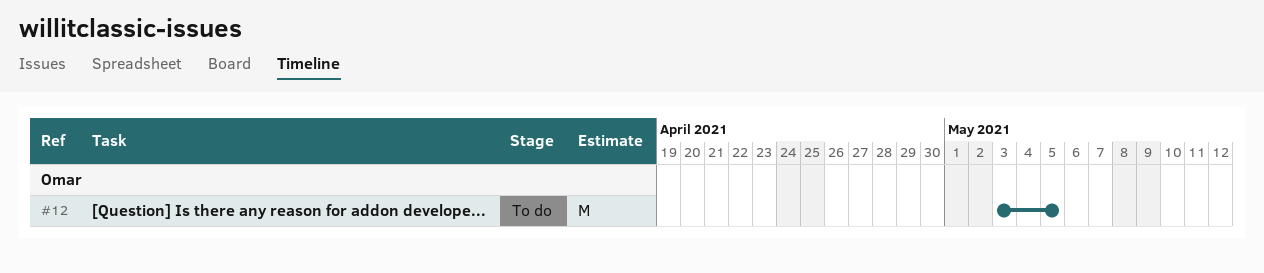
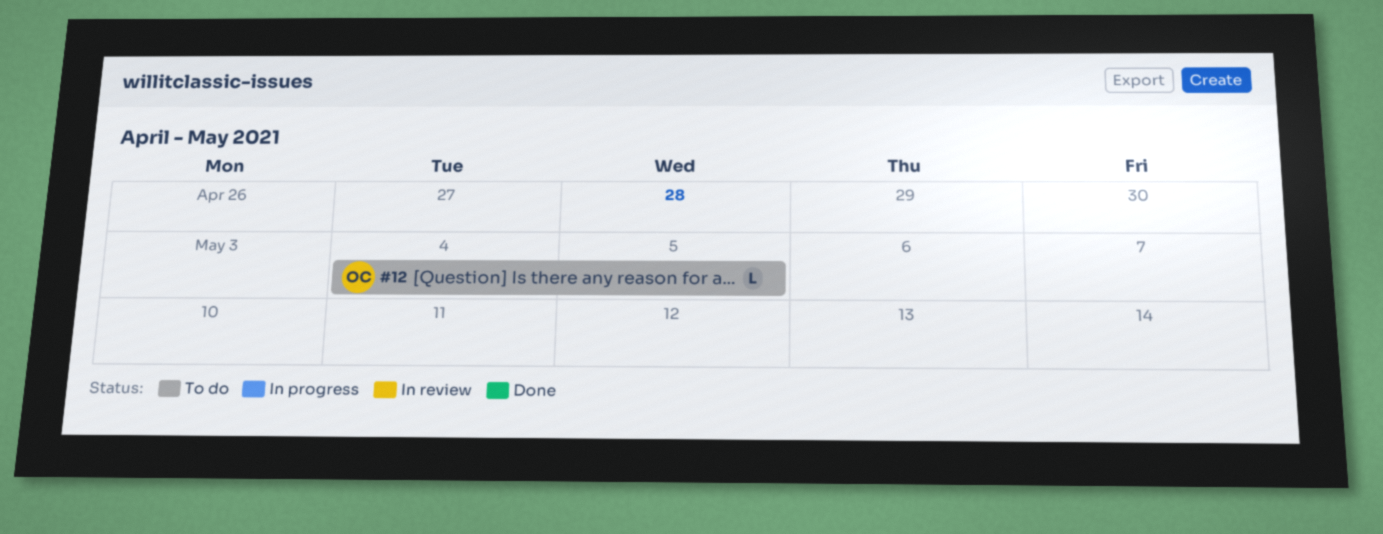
#12, estimate: M -> L
#12, start: May 3 -> May 4

